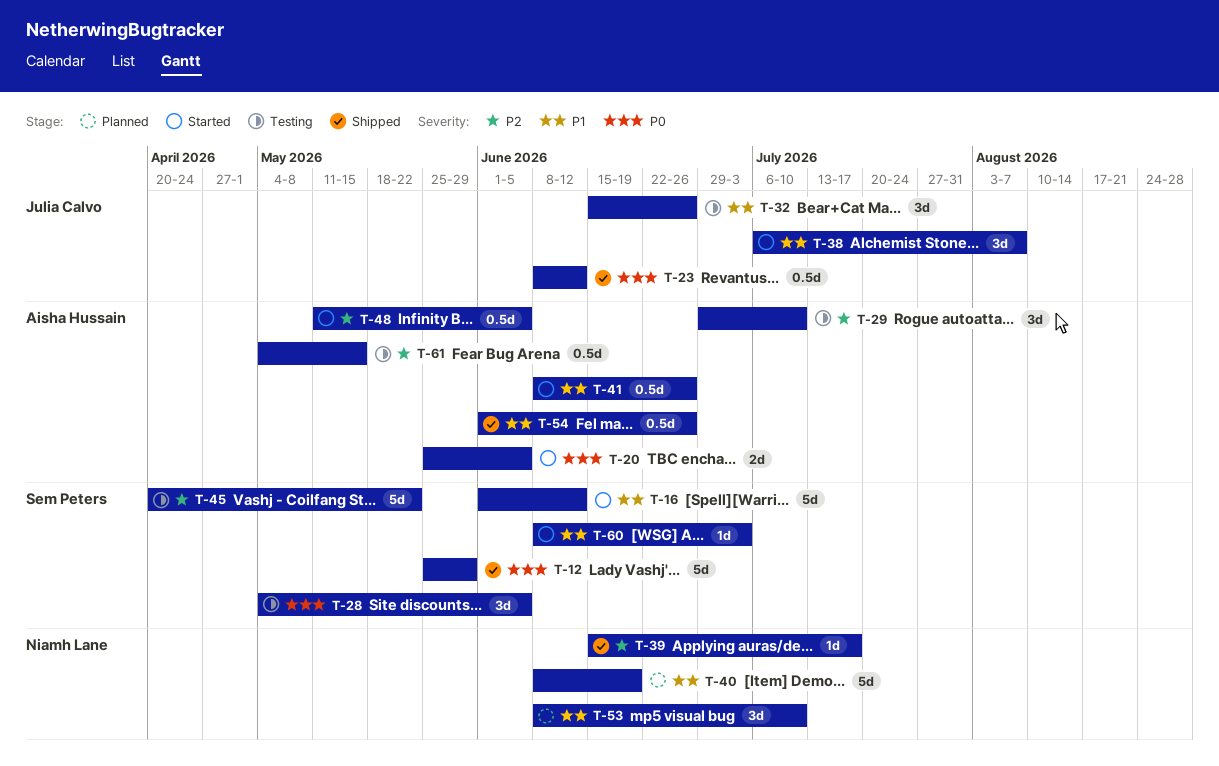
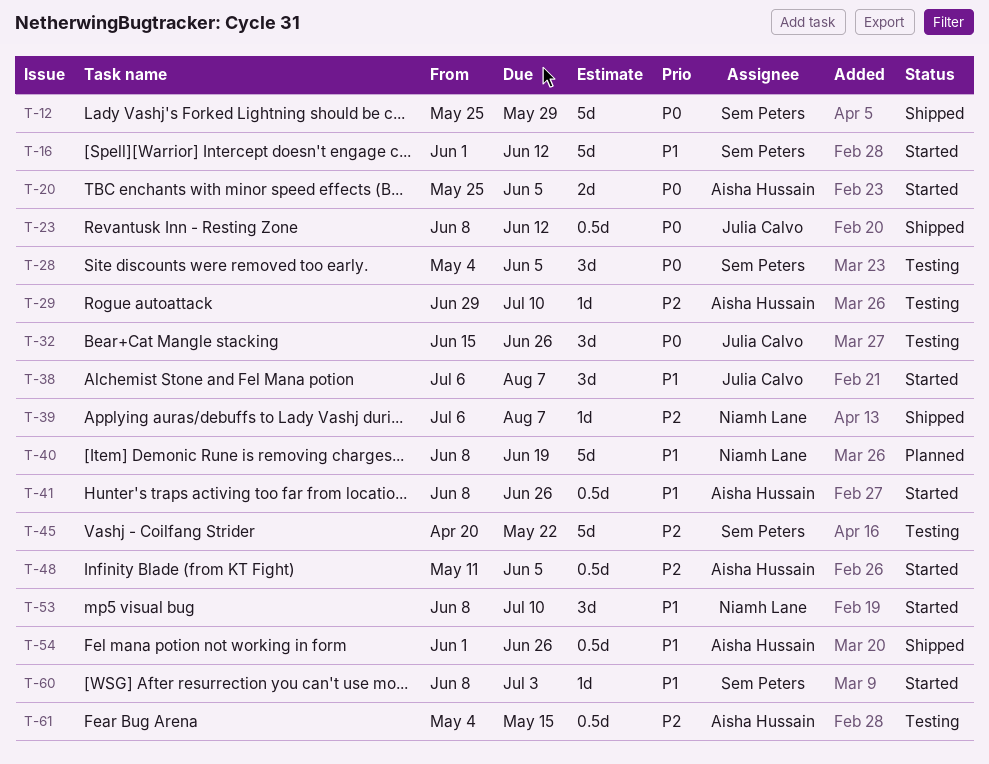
T-29, estimate: 3d -> 1d
T-32, priority: P1 -> P0
T-39, start: Jun 15 -> Jul 6
T-39, due: Jul 17 -> Aug 7
T-53, status: Planned -> Started

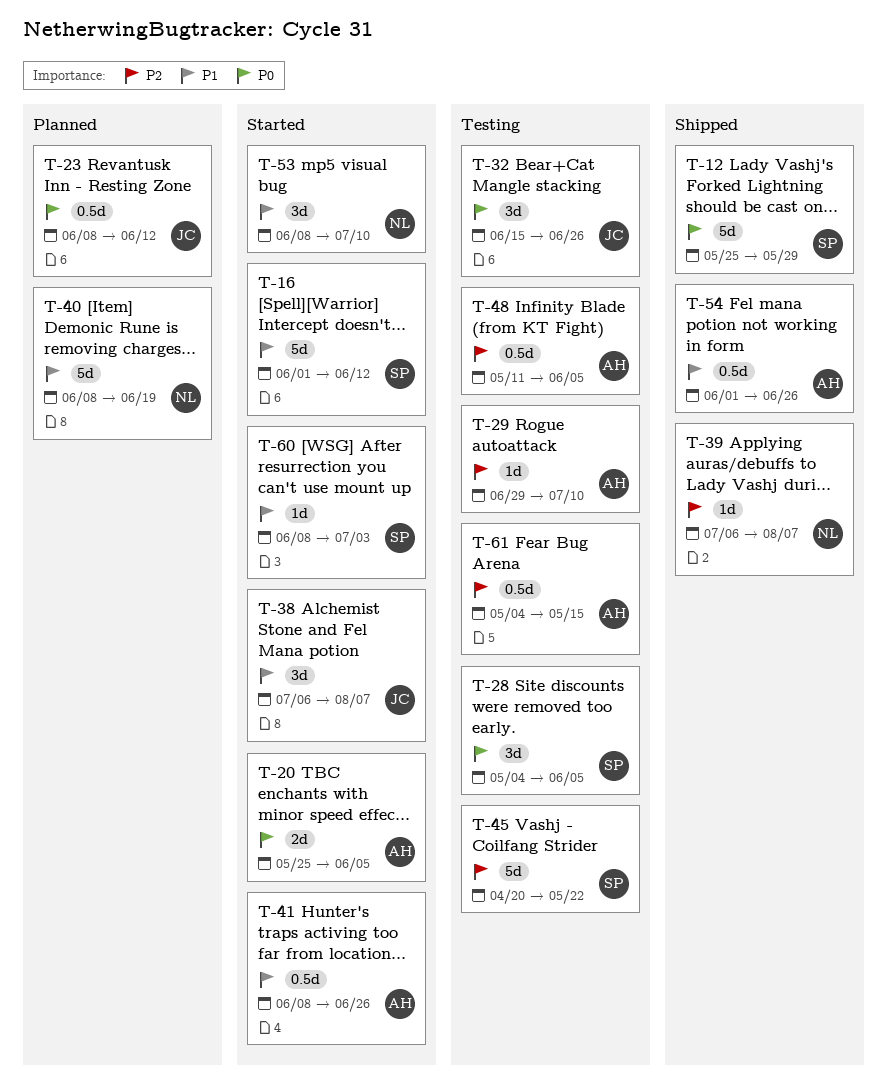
T-23, status: Shipped -> Planned
T-48, status: Started -> Testing

